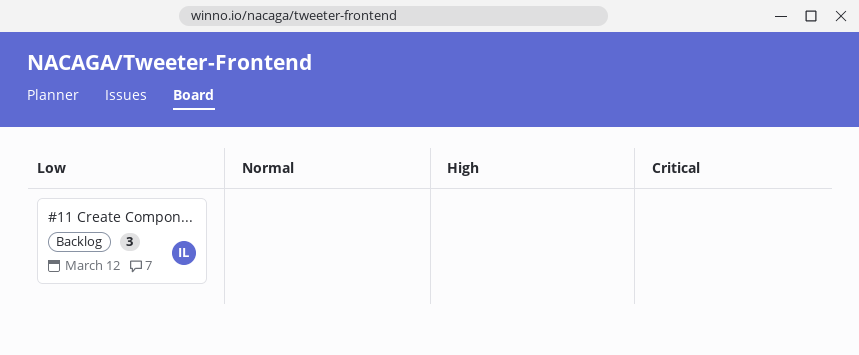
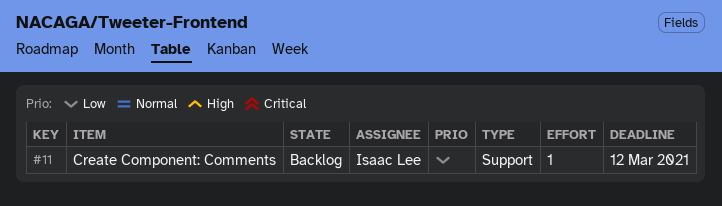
#11, estimate: 3 -> 1

